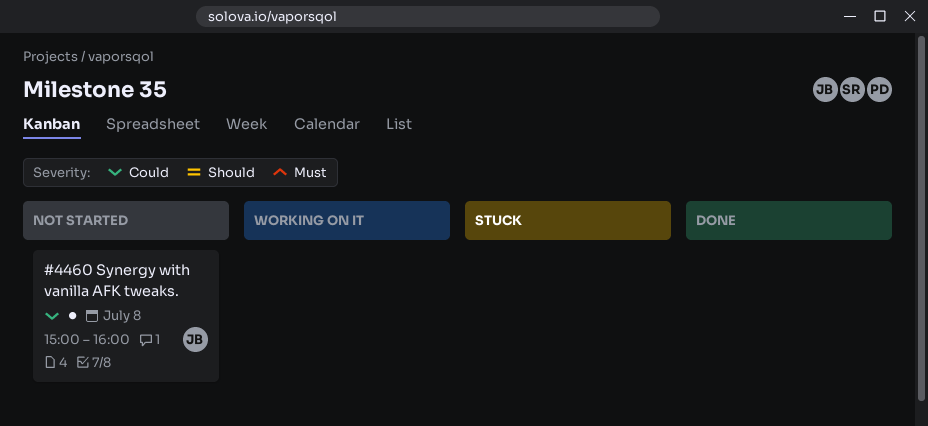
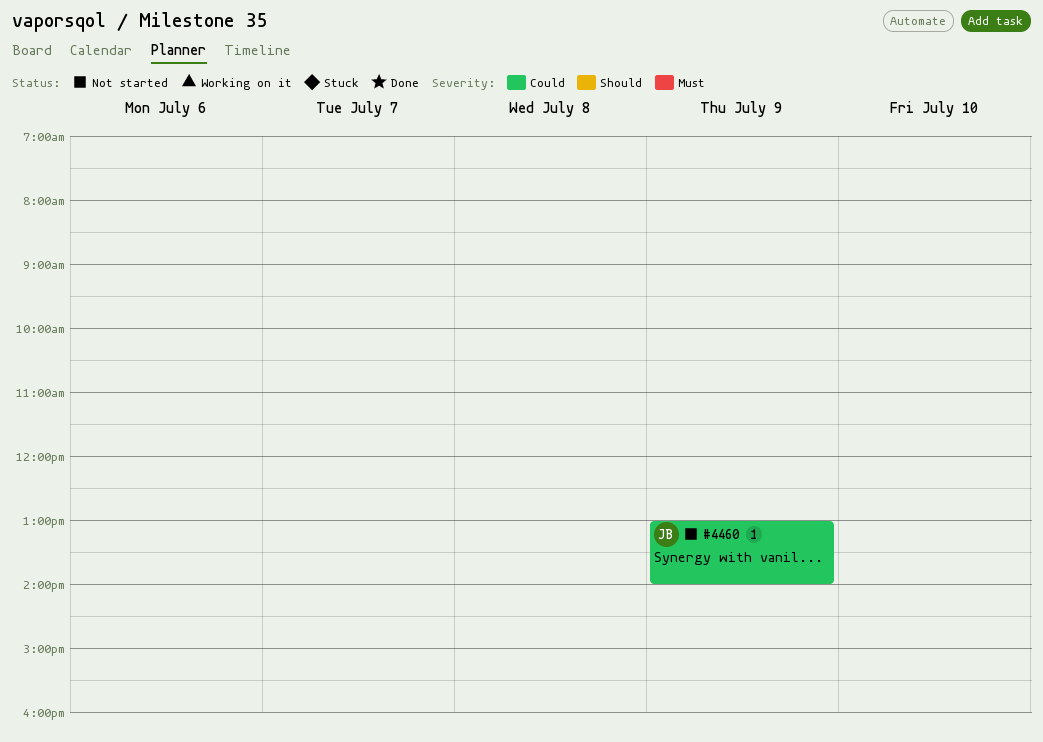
#4460, day: Jul 8 -> Jul 9
#4460, begins: 15:00 -> 13:00
#4460, ends: 16:00 -> 14:00

